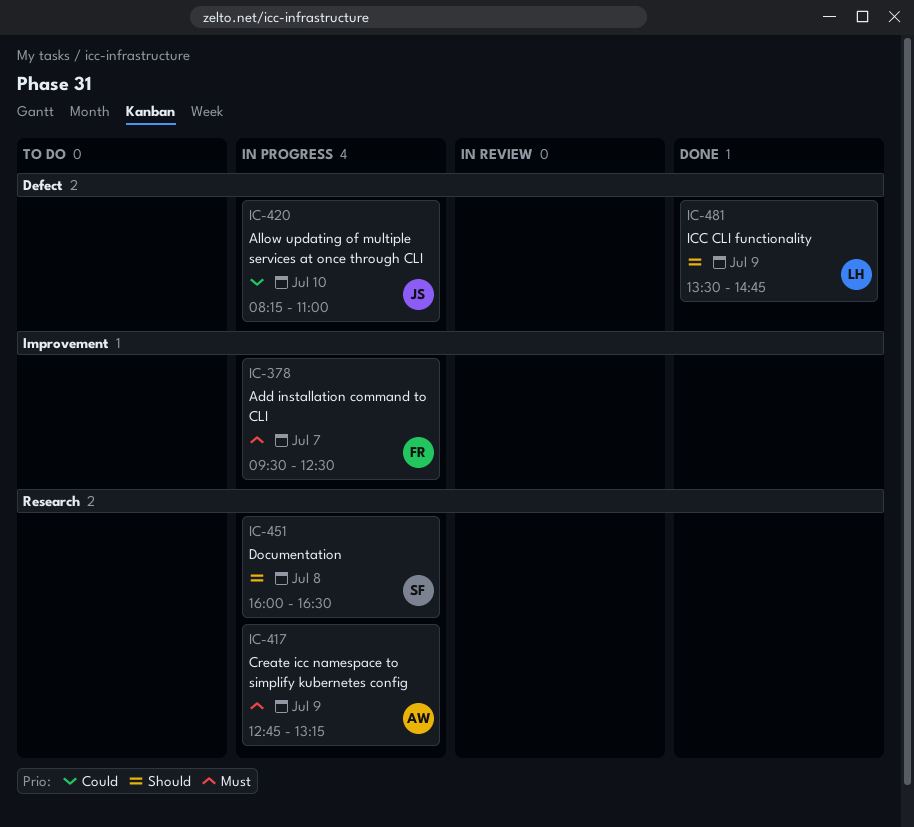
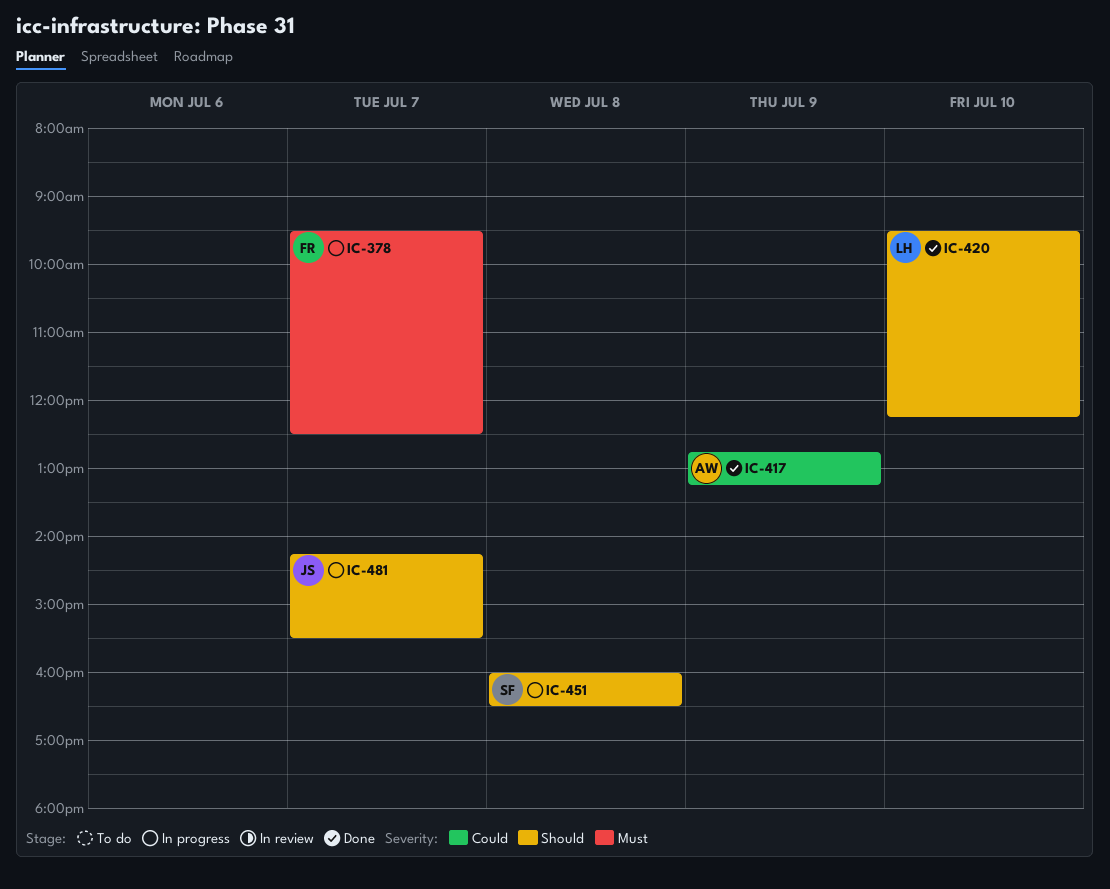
IC-417, status: In progress -> Done
IC-417, priority: Must -> Could
IC-420, status: In progress -> Done
IC-420, owner: JS -> LH
IC-420, priority: Could -> Should
IC-420, begins: 08:15 -> 09:30
IC-420, ends: 11:00 -> 12:15
IC-481, status: Done -> In progress
IC-481, owner: LH -> JS
IC-481, day: Jul 9 -> Jul 7
IC-481, begins: 13:30 -> 14:15
IC-481, ends: 14:45 -> 15:30

